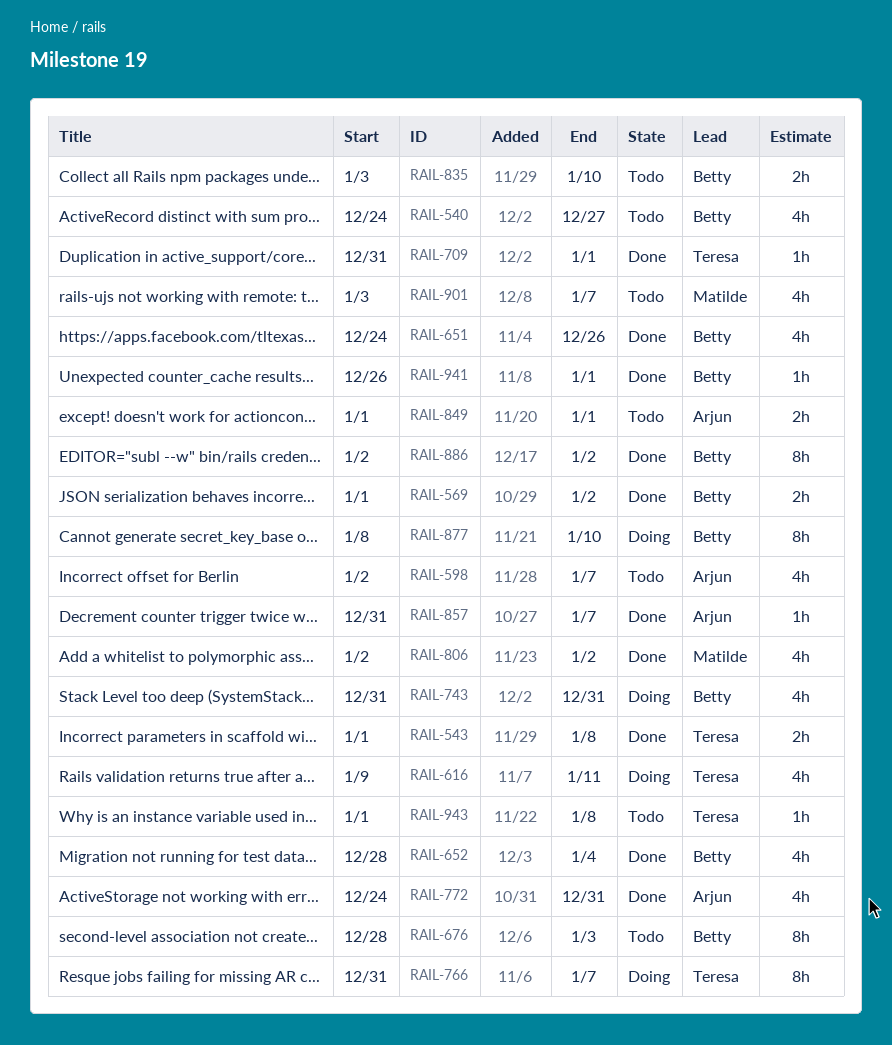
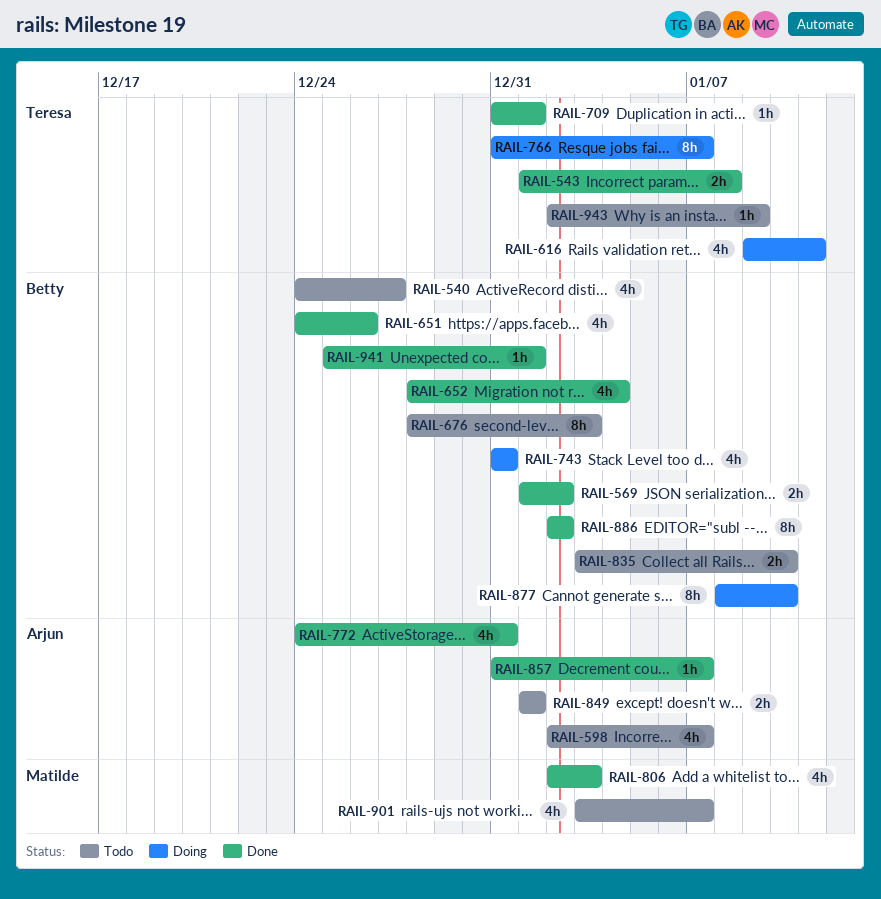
RAIL-806, due: Jan 2 -> Jan 3
RAIL-941, start: Dec 26 -> Dec 25
RAIL-943, start: Jan 1 -> Jan 2
RAIL-943, due: Jan 8 -> Jan 9

